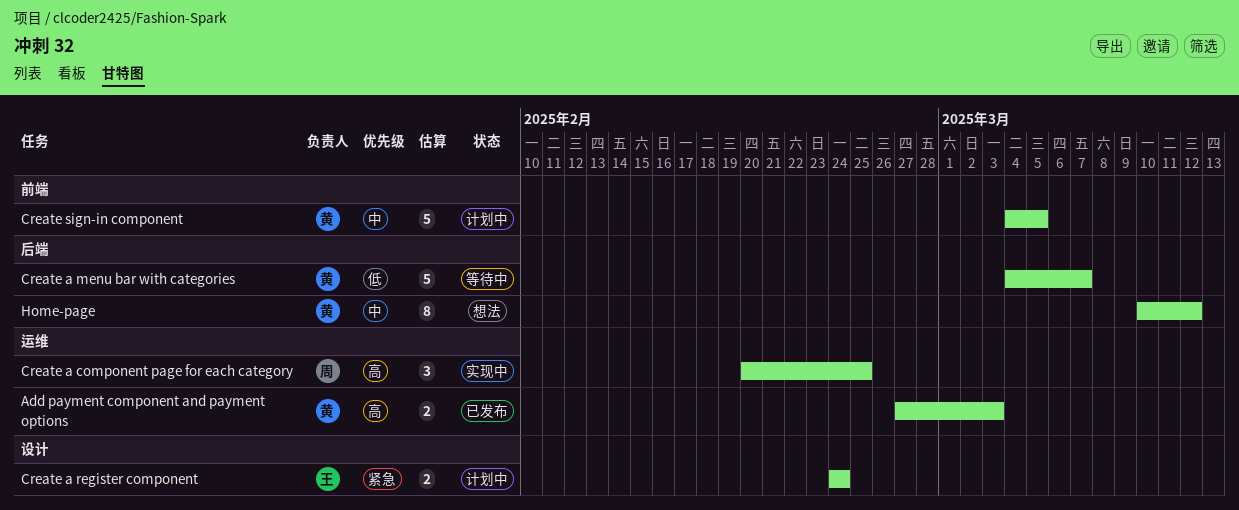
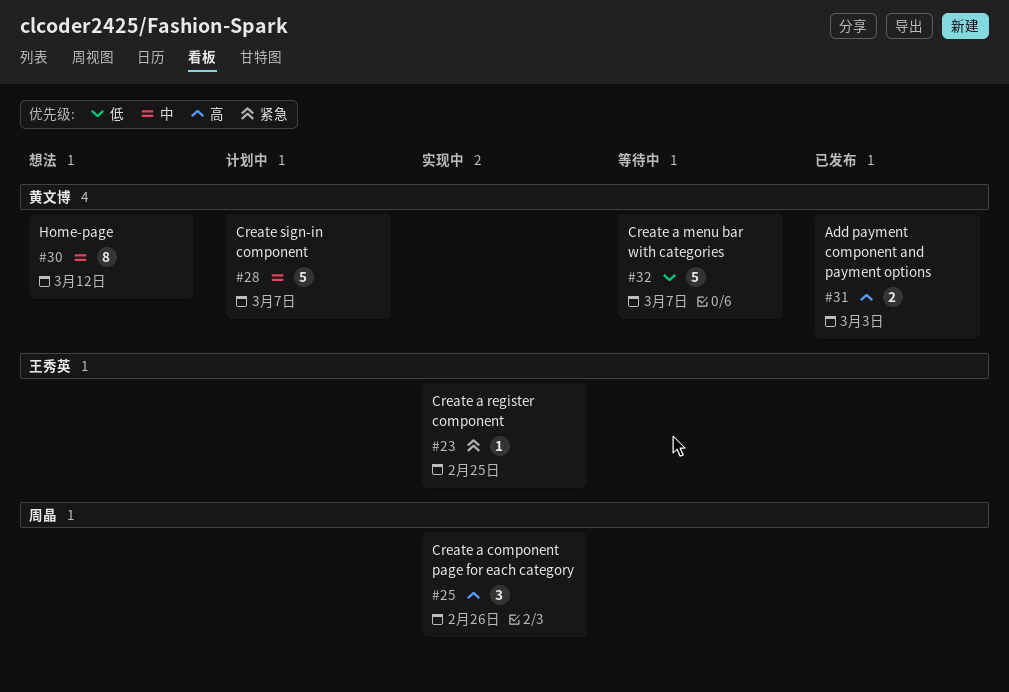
Create a component page for each category, due: Feb 25 -> Feb 26
Create a register component, status: 计划中 -> 实现中
Create a register component, estimate: 2 -> 1
Create a register component, due: Feb 24 -> Feb 25
Create sign-in component, due: Mar 5 -> Mar 7

